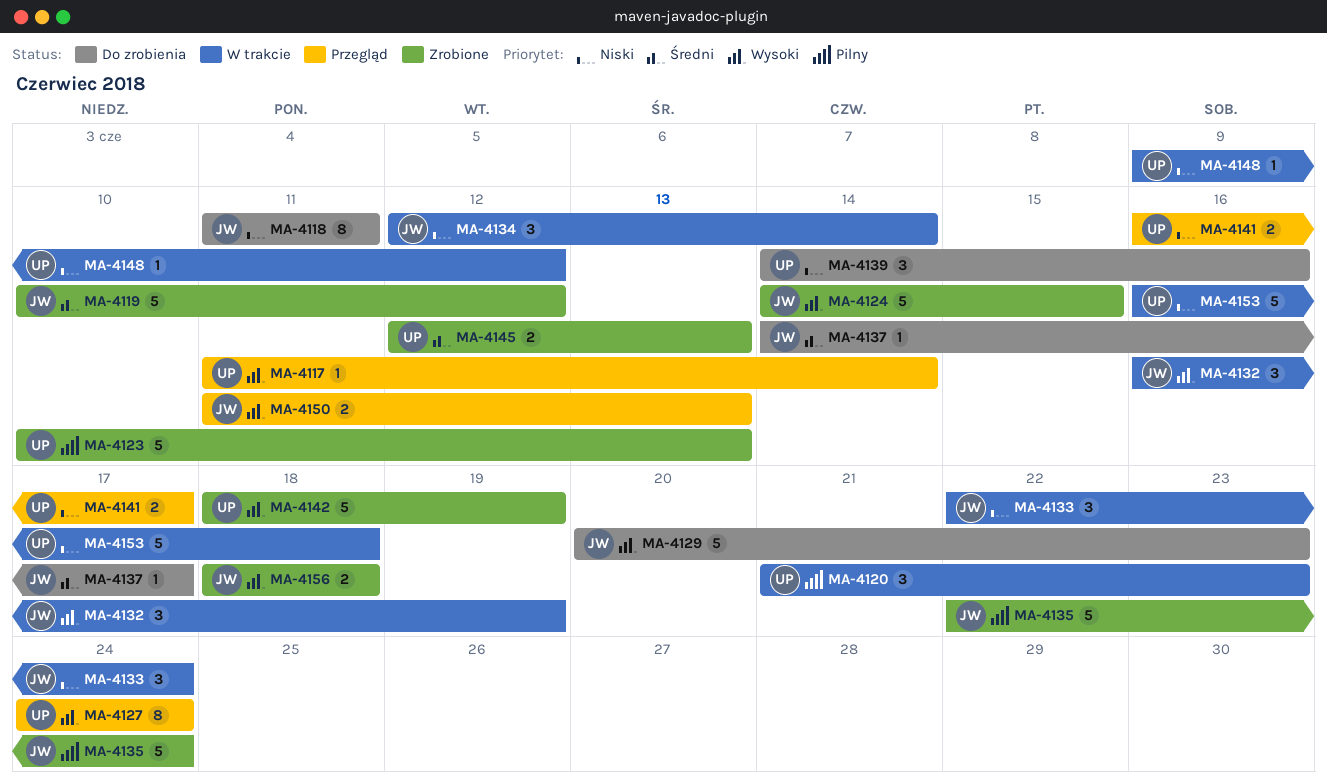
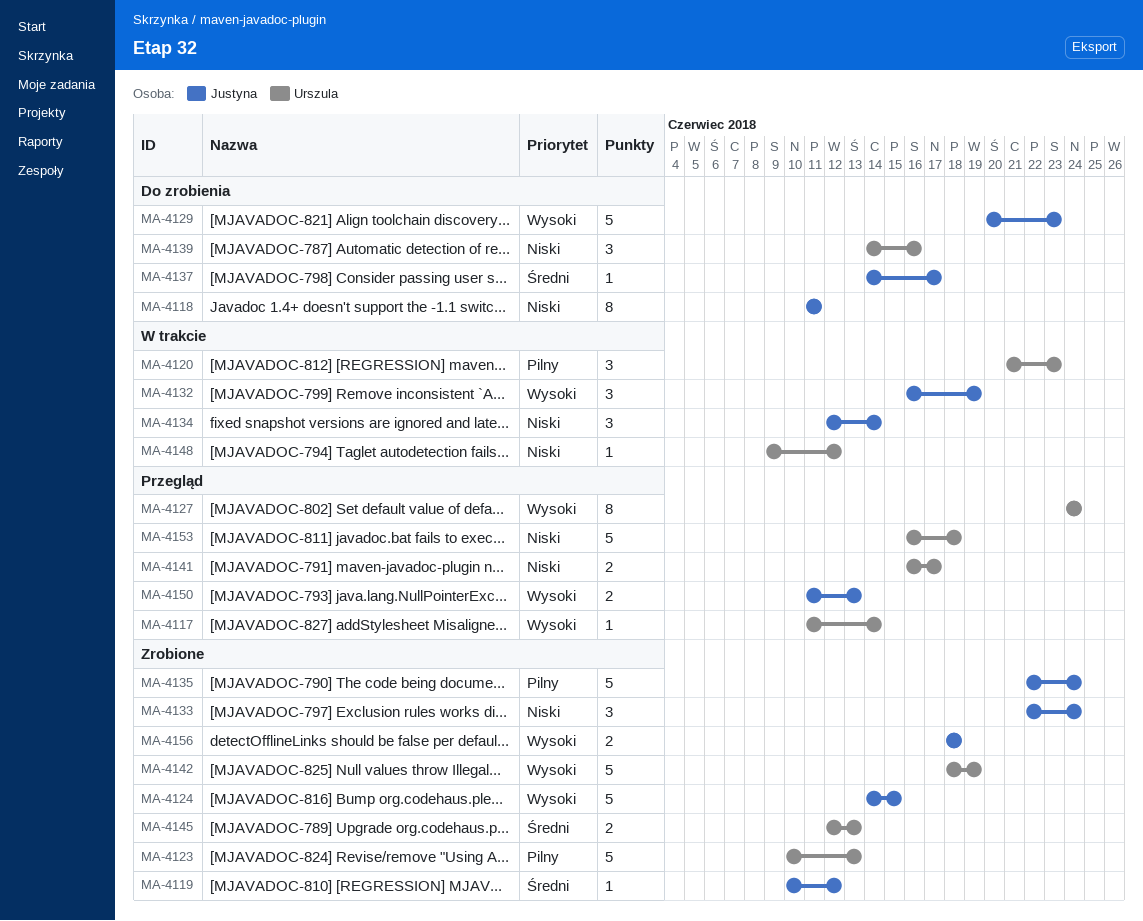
MA-4119, estimate: 5 -> 1
MA-4133, status: W trakcie -> Zrobione
MA-4153, status: W trakcie -> Przegląd

